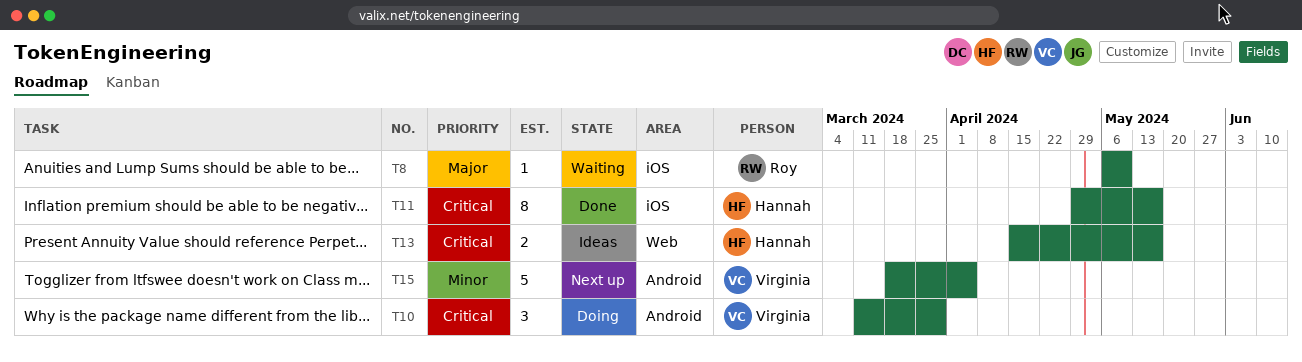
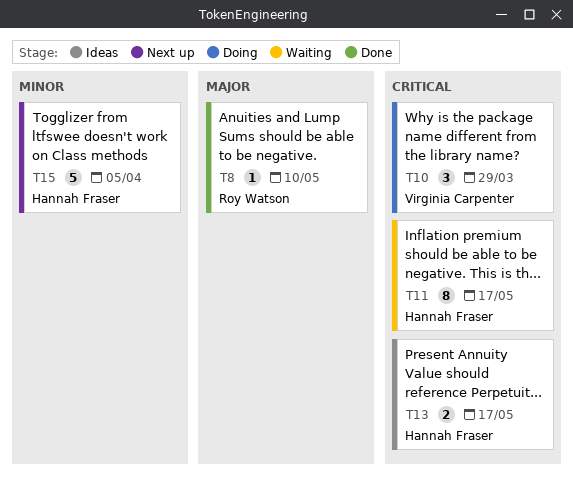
T8, status: Waiting -> Done
T11, status: Done -> Waiting
T15, owner: Virginia Carpenter -> Hannah Fraser

